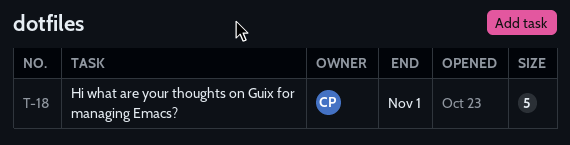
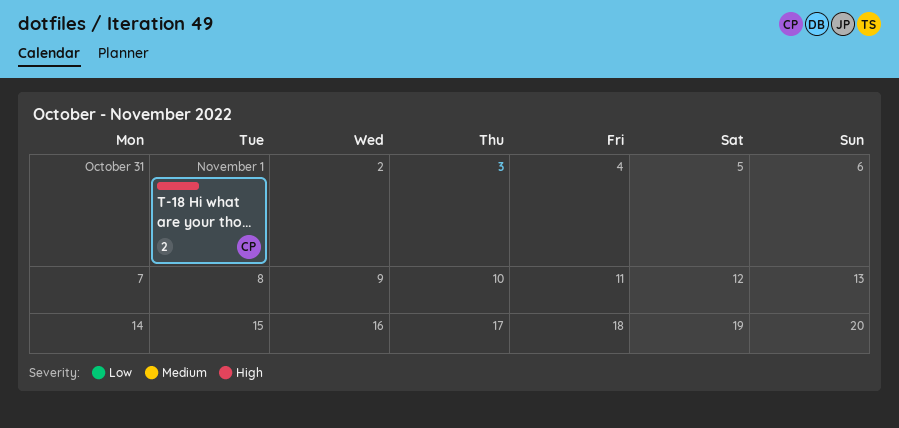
T-18, estimate: 5 -> 2

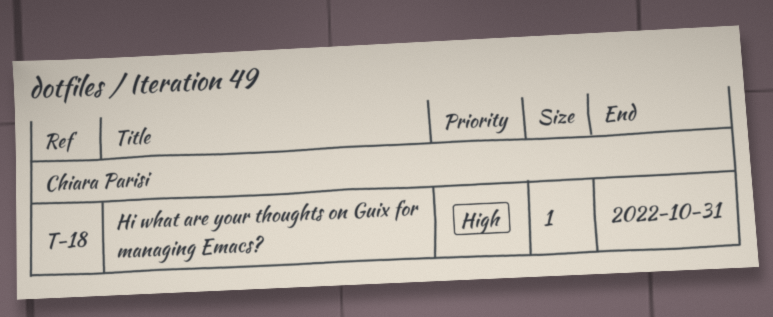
T-18, estimate: 2 -> 1
T-18, due: Nov 1 -> Oct 31

